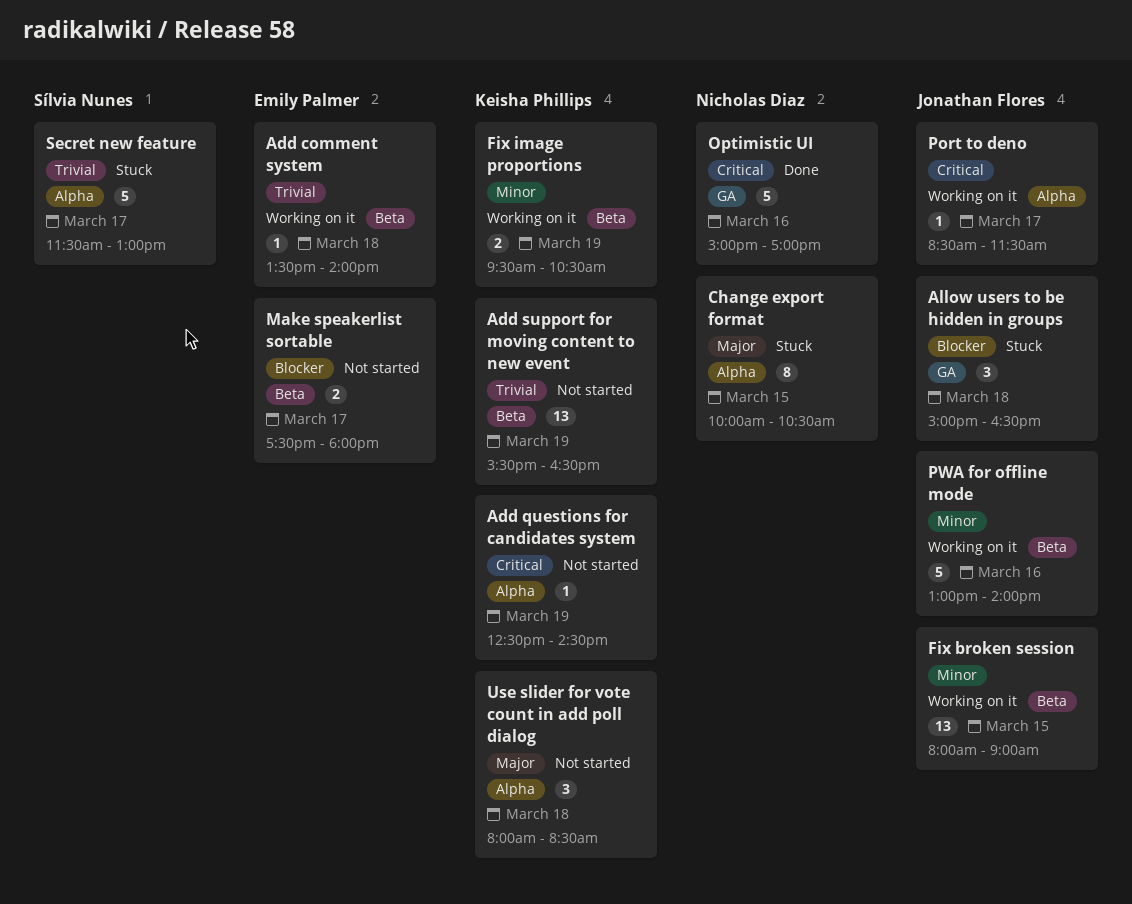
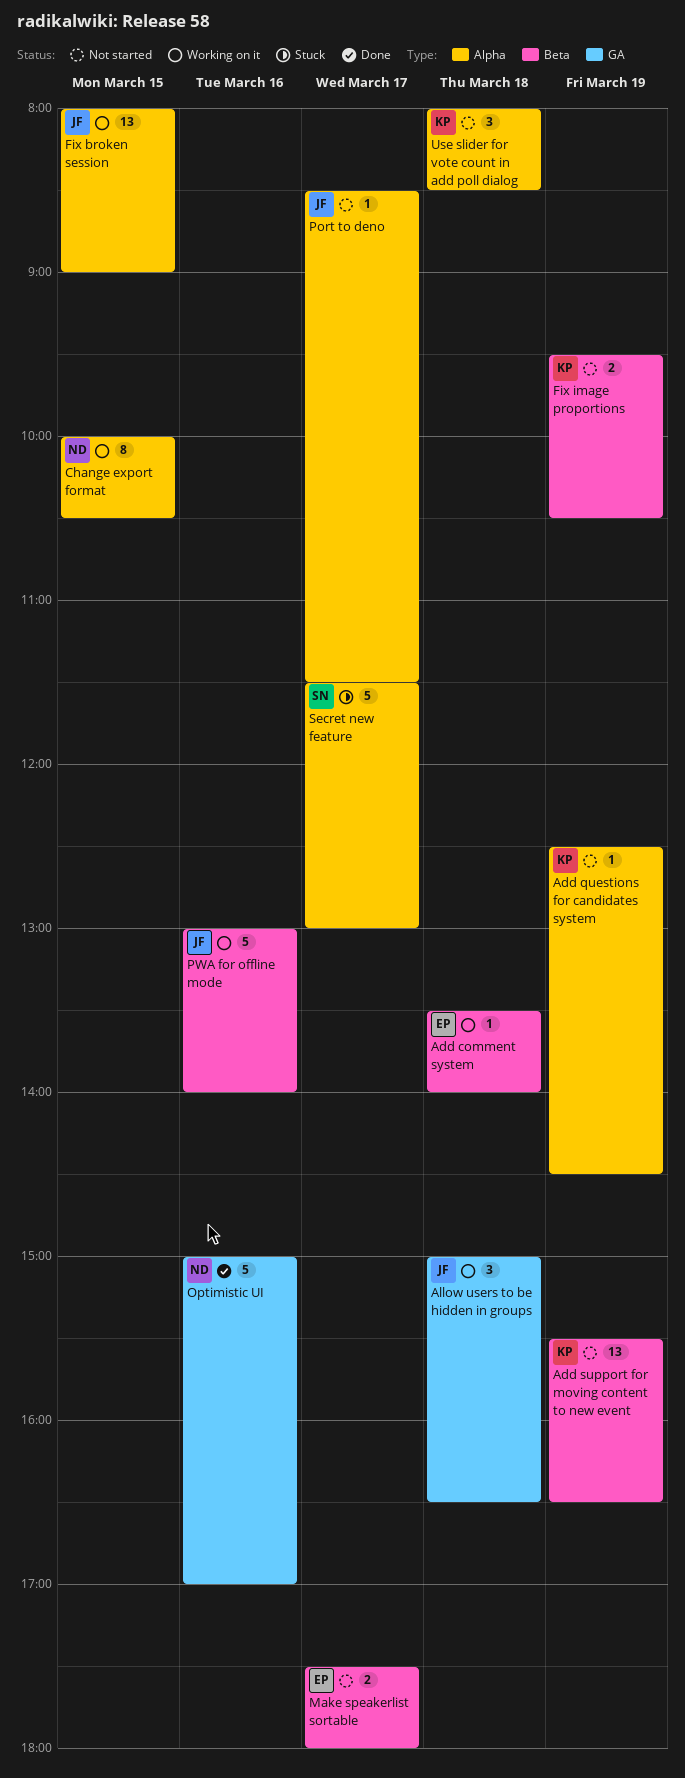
Allow users to be hidden in groups, status: Stuck -> Working on it
Change export format, status: Stuck -> Working on it
Fix broken session, label: Beta -> Alpha
Fix image proportions, status: Working on it -> Not started
Port to deno, status: Working on it -> Not started

